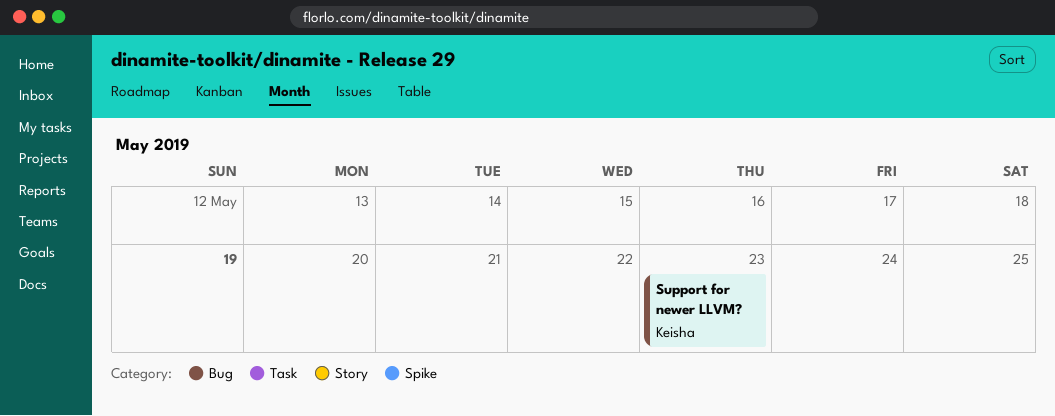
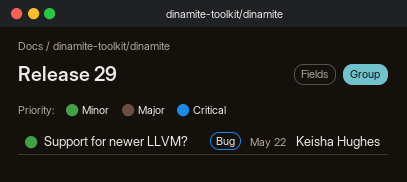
Support for newer LLVM?, due: May 23 -> May 22

